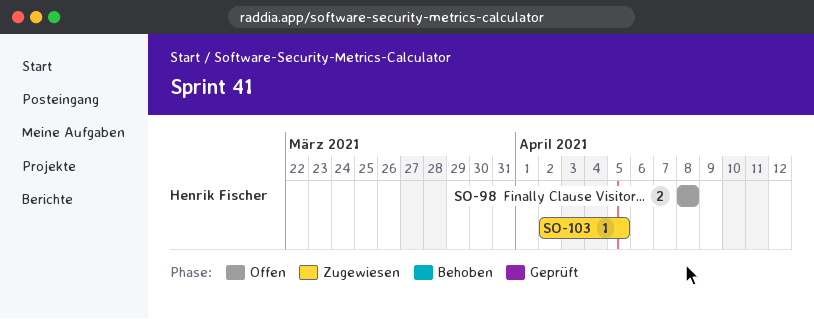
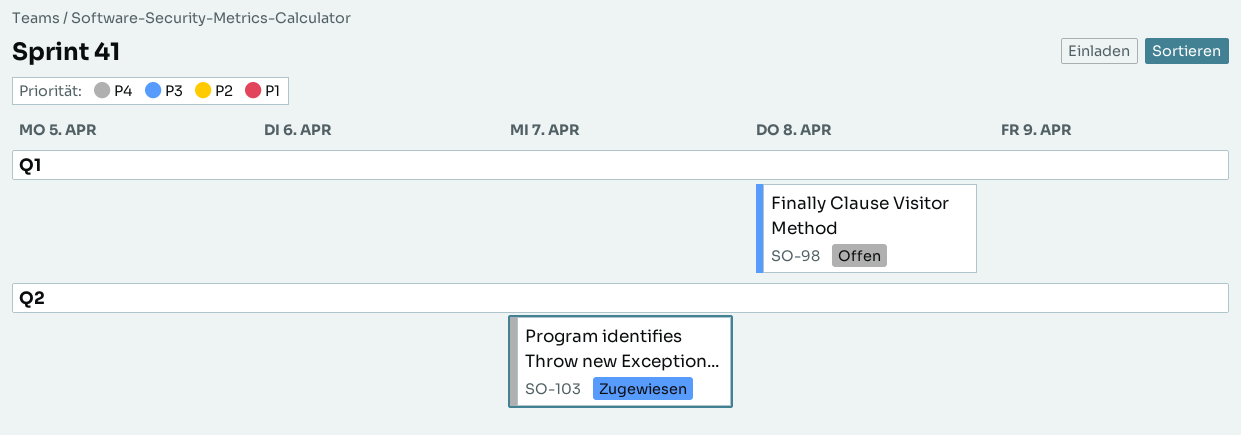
SO-103, due: Apr 5 -> Apr 7

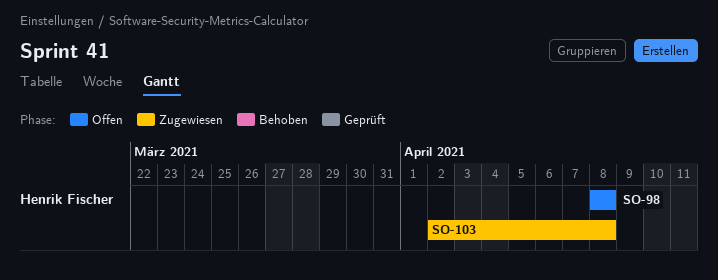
SO-103, due: Apr 7 -> Apr 8

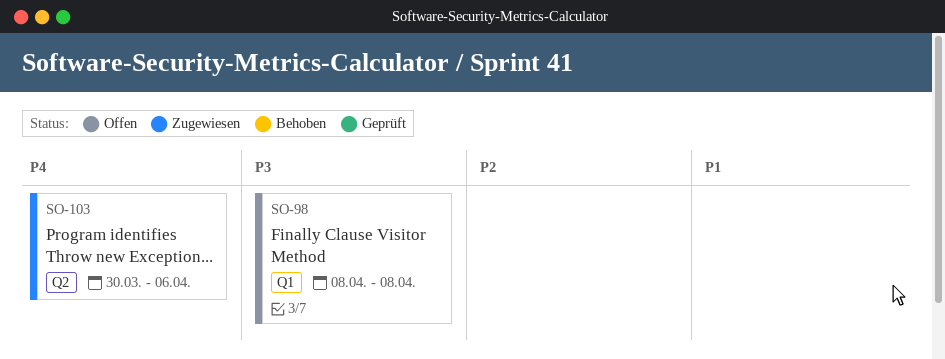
SO-103, start: Apr 2 -> Mar 30
SO-103, due: Apr 8 -> Apr 6

